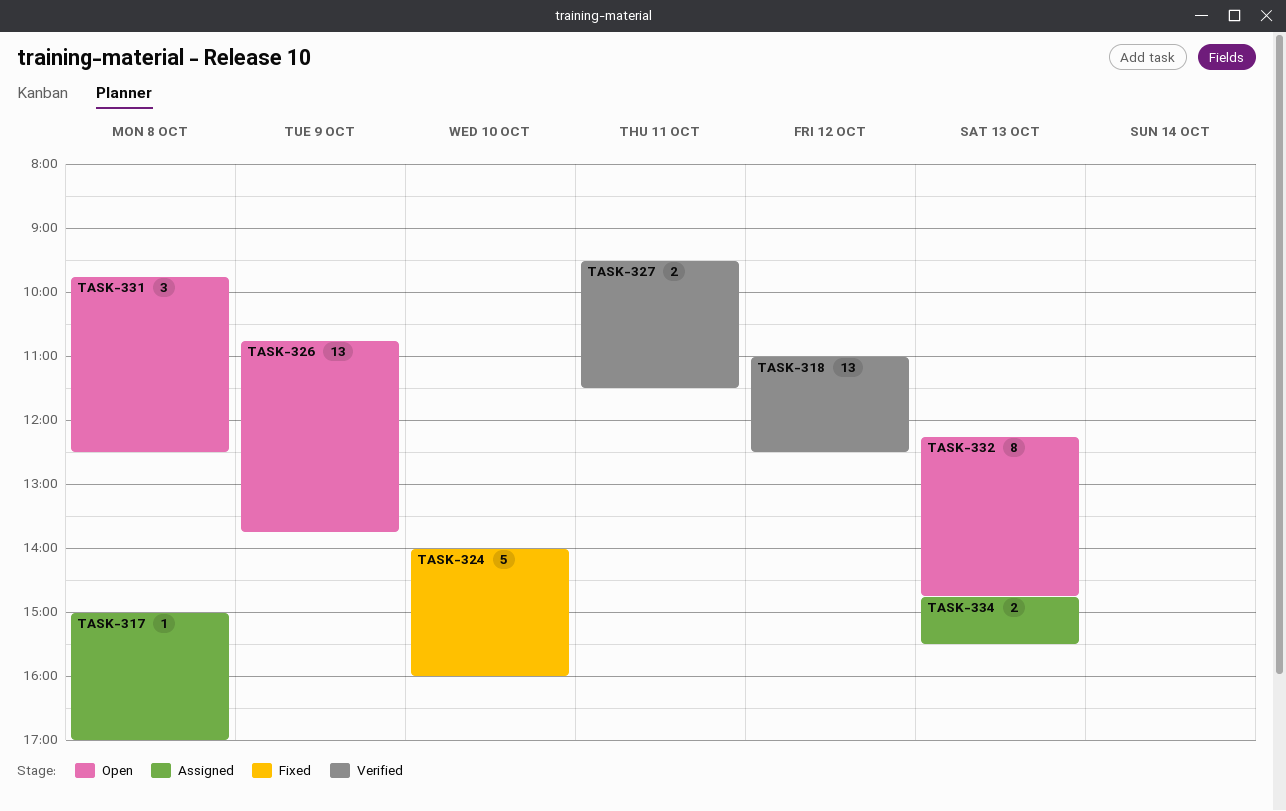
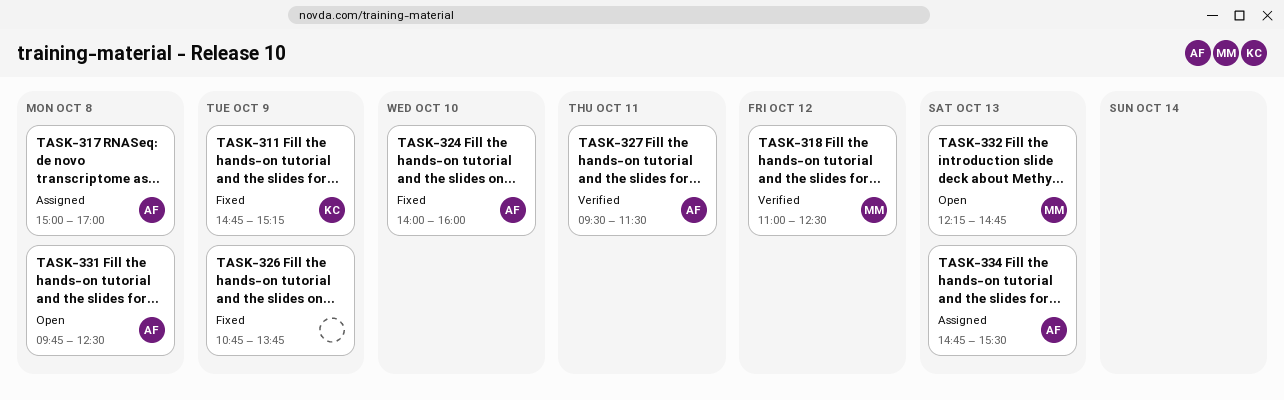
TASK-311: none -> present
TASK-326, status: Open -> Fixed

